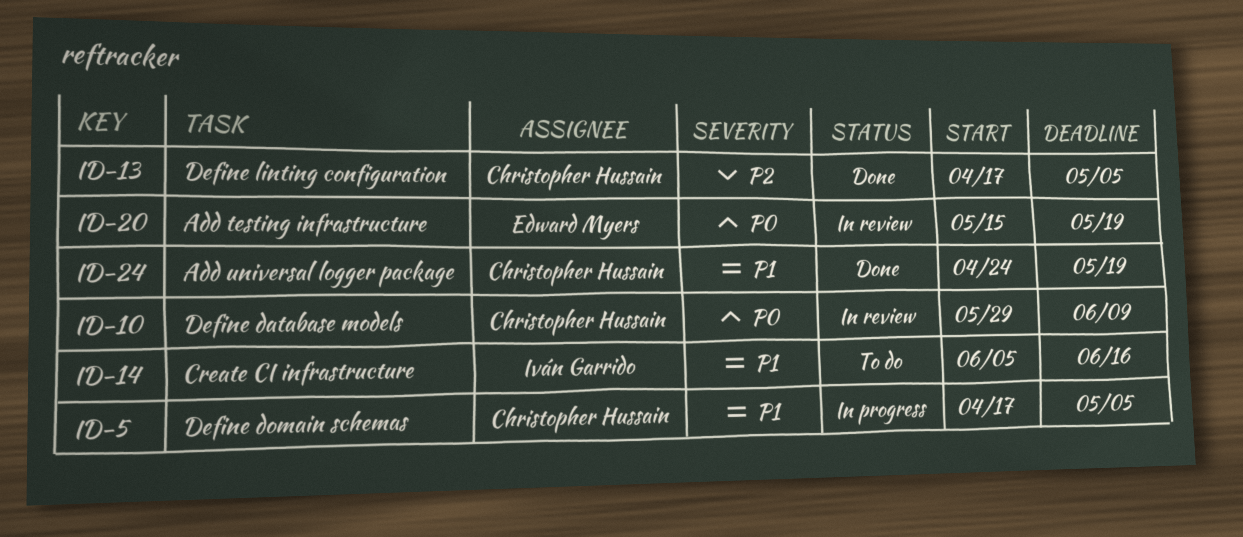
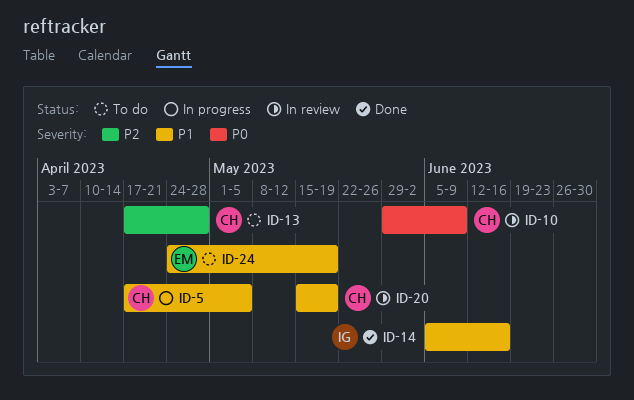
ID-13, status: Done -> To do
ID-13, due: May 5 -> Apr 28
ID-14, status: To do -> Done
ID-20, owner: Edward Myers -> Christopher Hussain
ID-20, priority: P0 -> P1
ID-24, status: Done -> To do
ID-24, owner: Christopher Hussain -> Edward Myers

